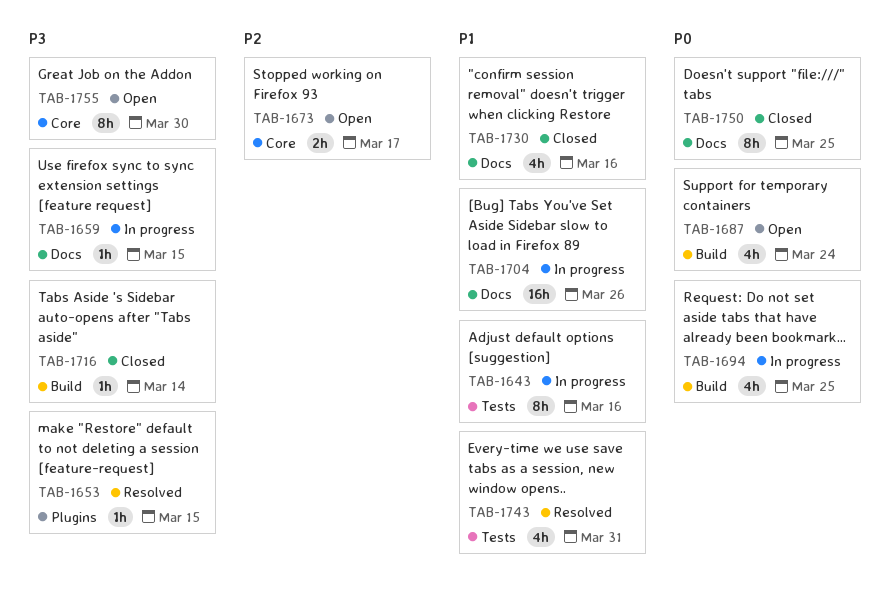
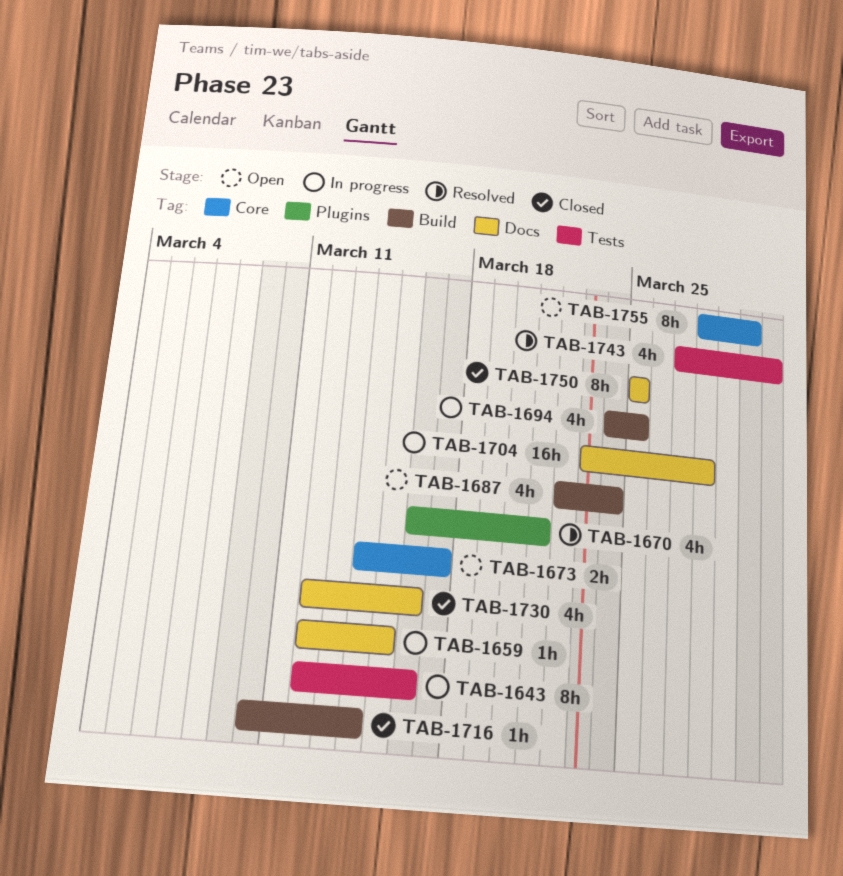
TAB-1653: present -> none
TAB-1670: none -> present
TAB-1704, due: Mar 26 -> Mar 28

